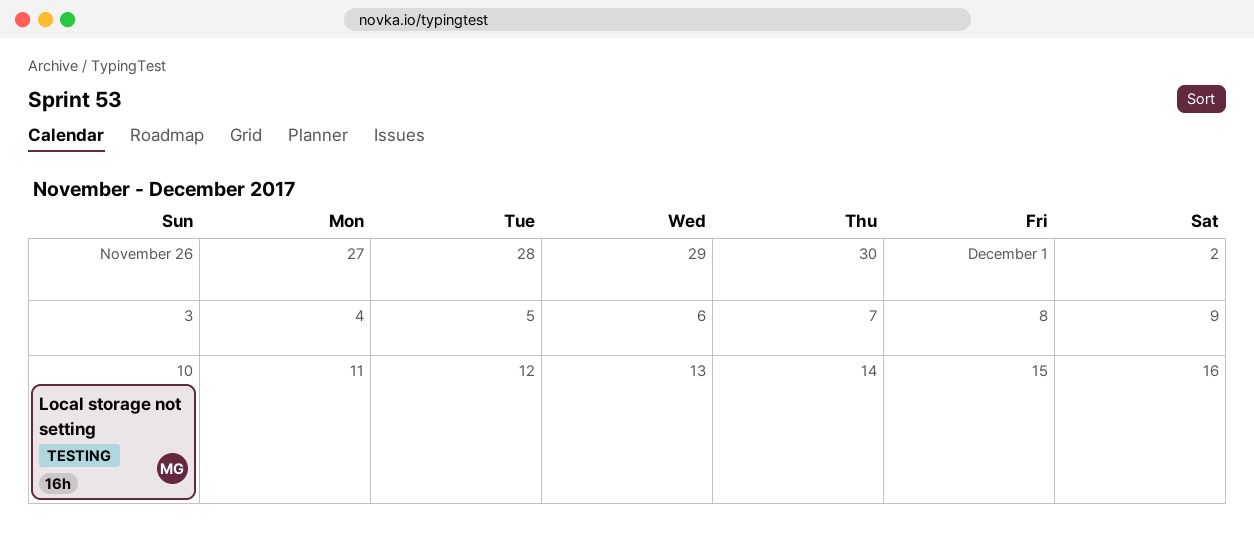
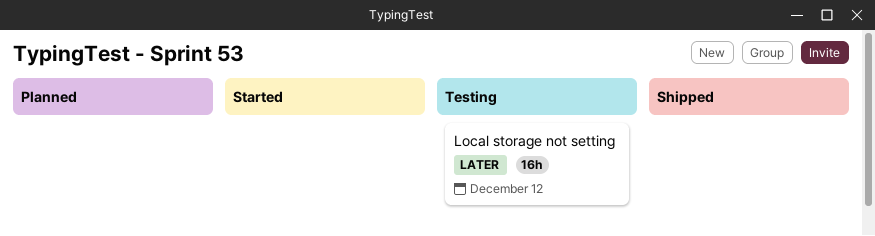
Local storage not setting, due: Dec 10 -> Dec 12

